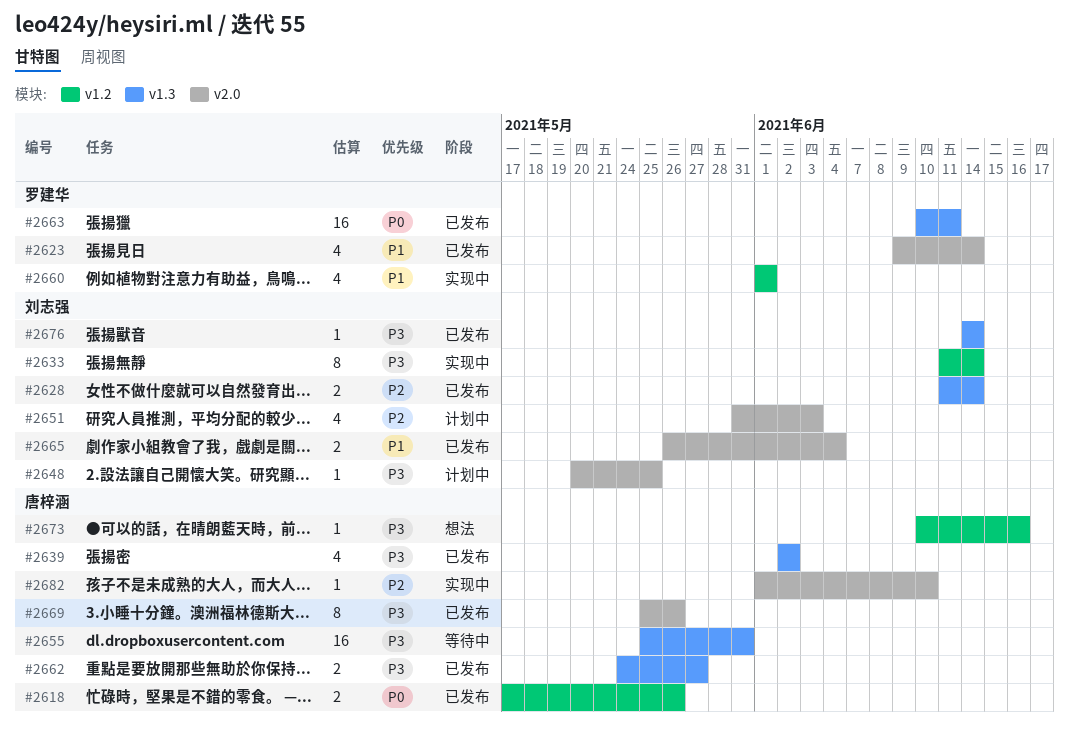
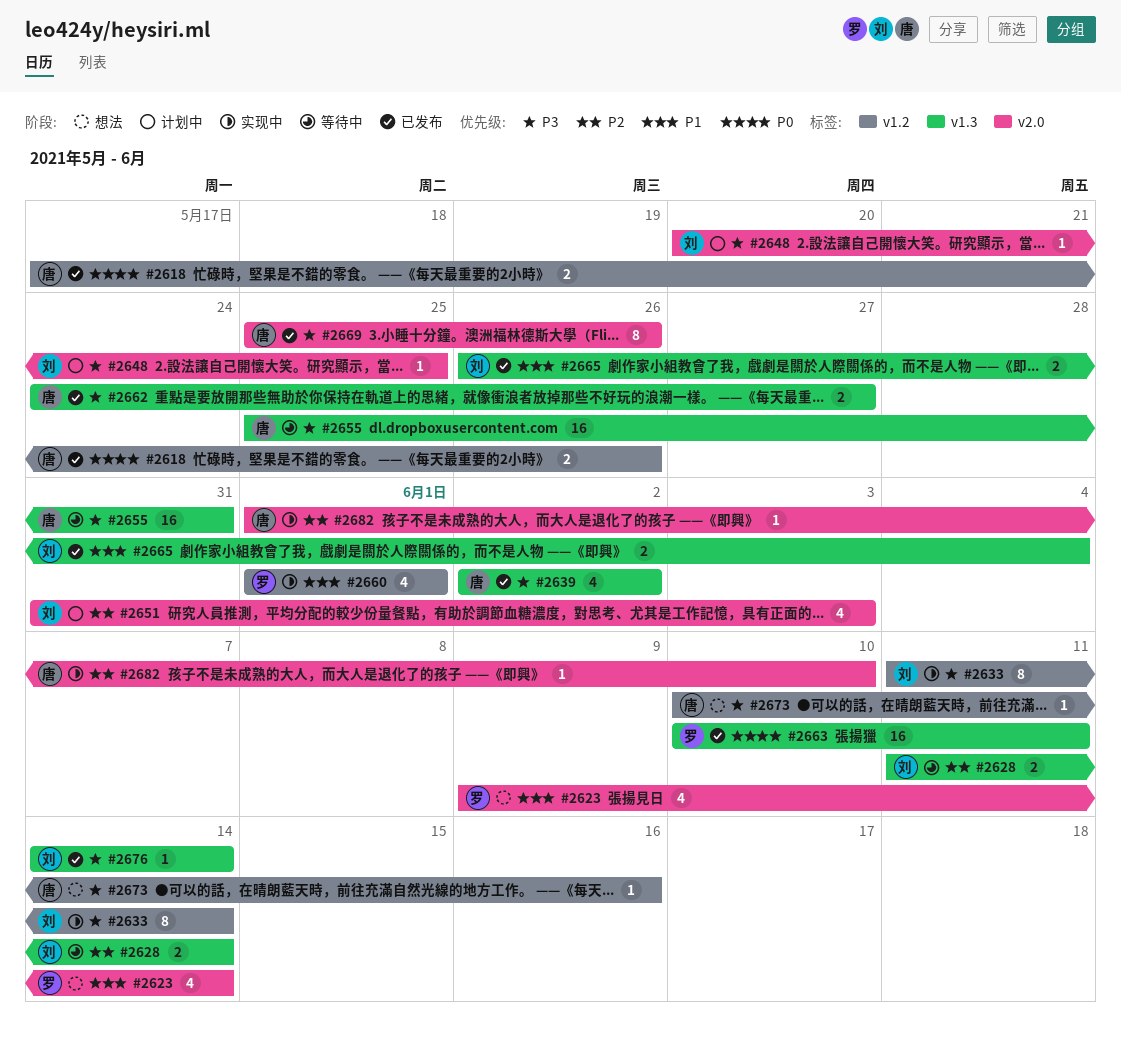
#2623, status: 已发布 -> 想法
#2628, status: 已发布 -> 等待中
#2665, label: v2.0 -> v1.3

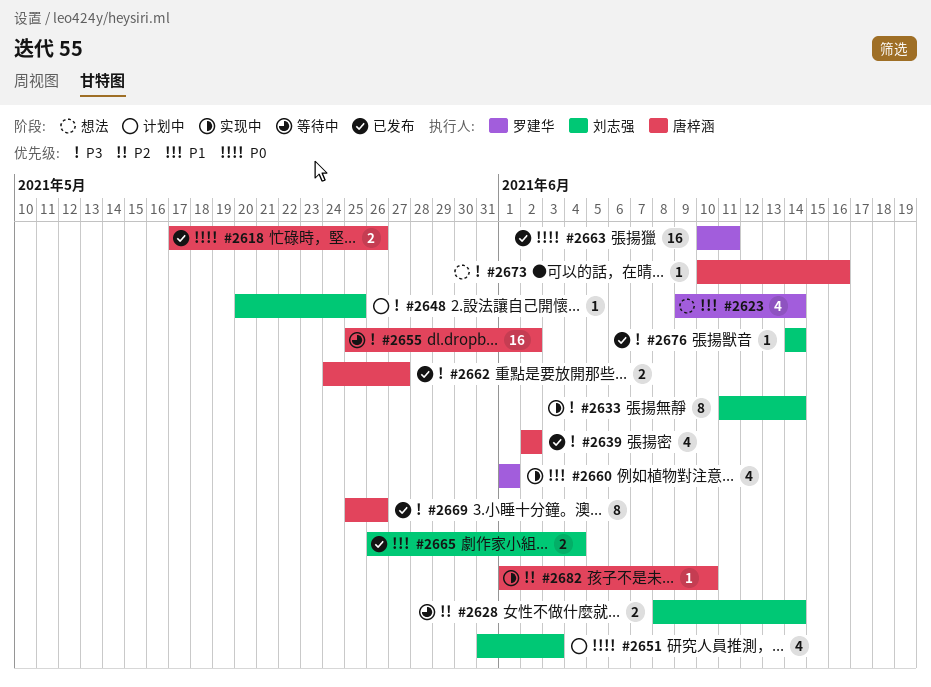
#2628, start: Jun 11 -> Jun 8
#2651, priority: P2 -> P0
#2655, due: May 31 -> Jun 2

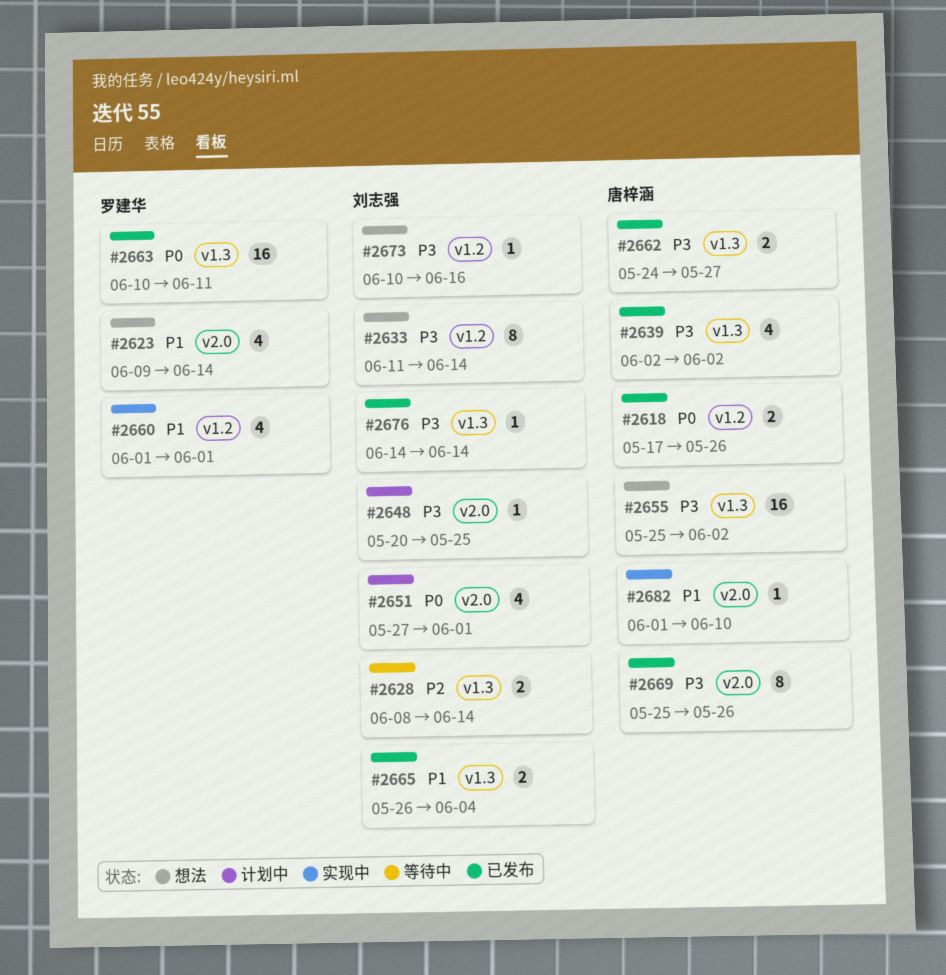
#2633, status: 实现中 -> 想法
#2651, start: May 31 -> May 27
#2651, due: Jun 3 -> Jun 1
#2655, status: 等待中 -> 想法
#2673, owner: 唐梓涵 -> 刘志强
#2682, priority: P2 -> P1

